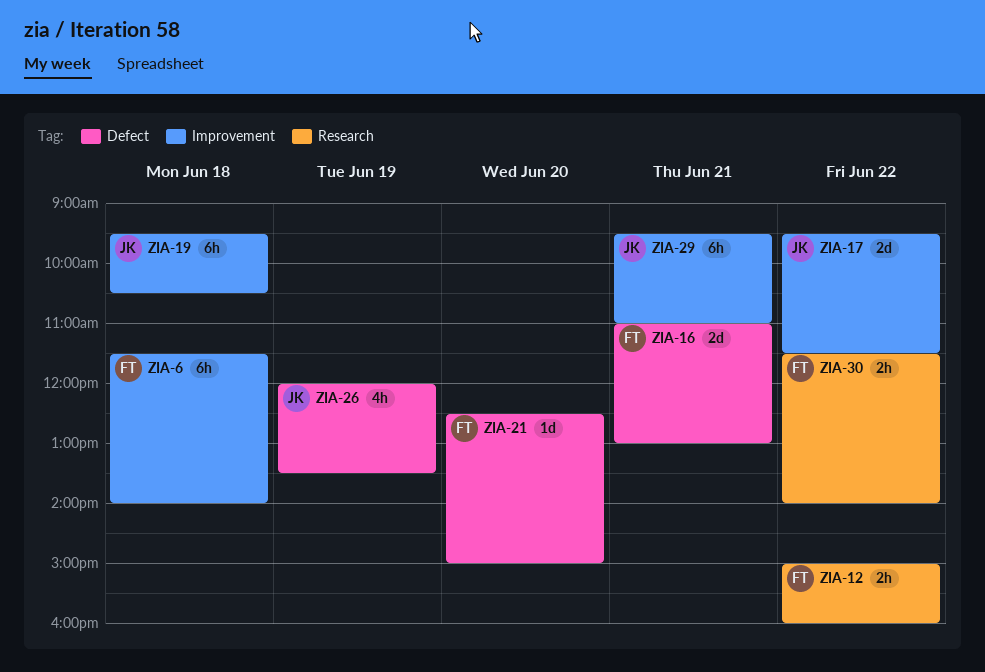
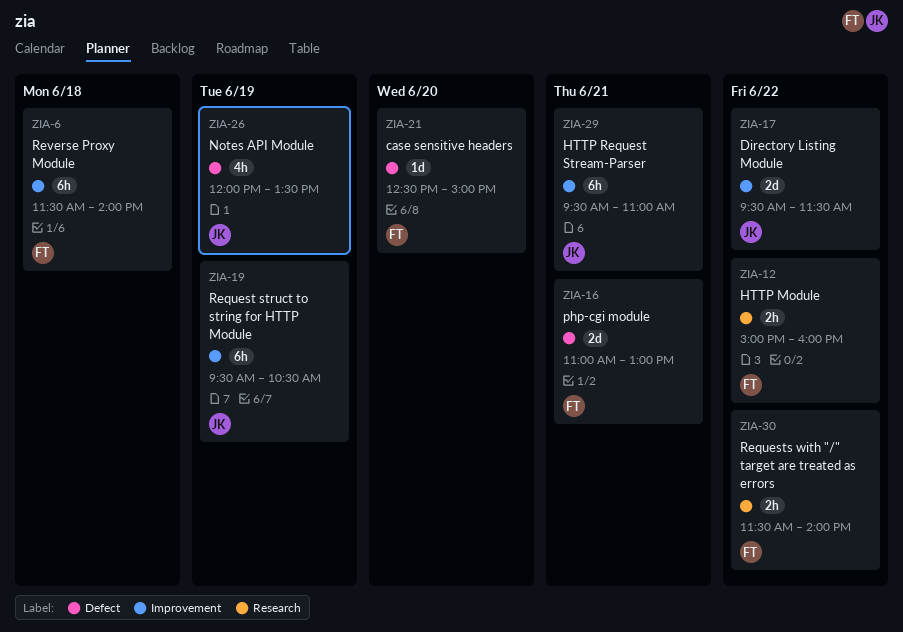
ZIA-19, day: Jun 18 -> Jun 19

